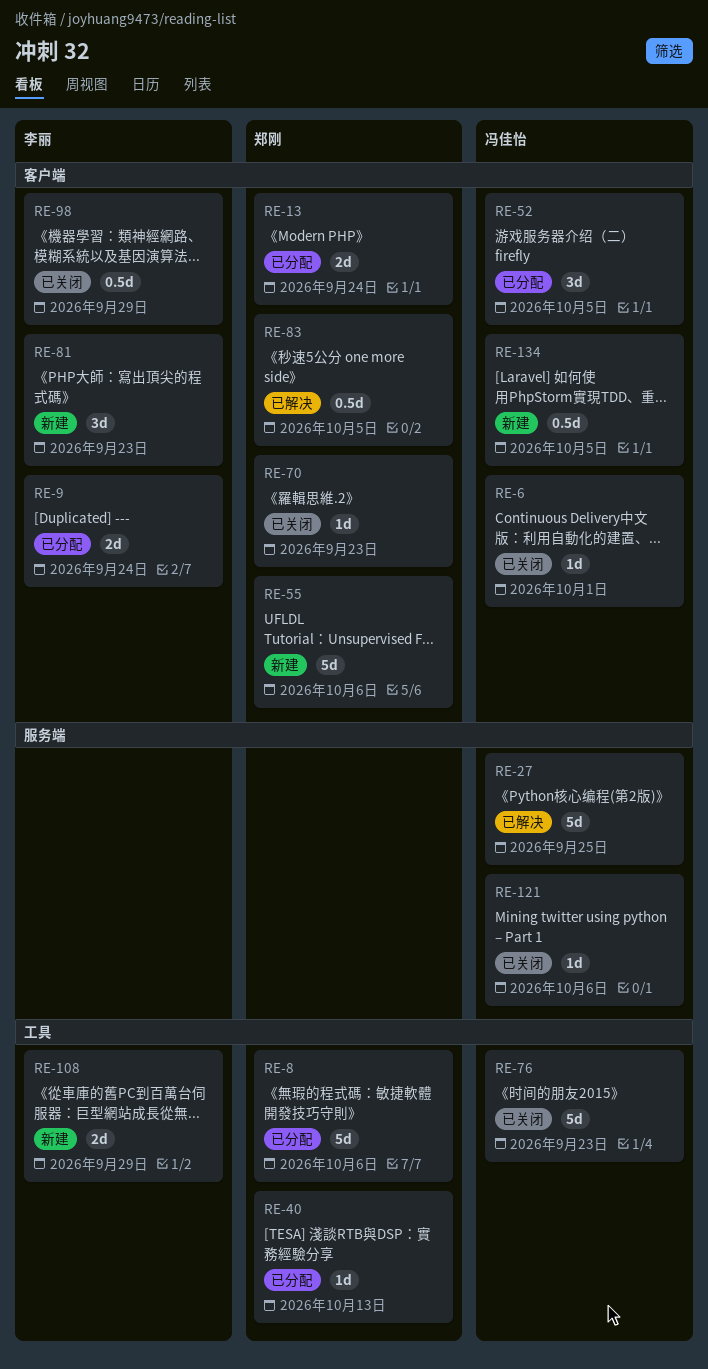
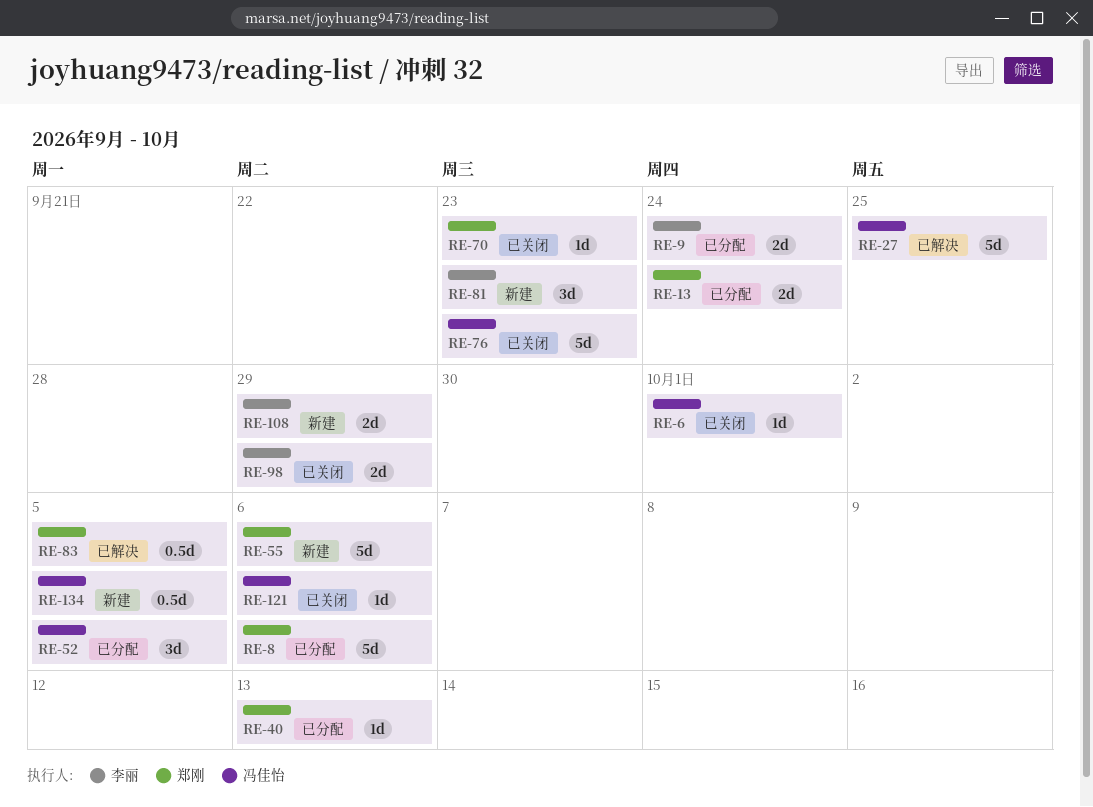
RE-98, estimate: 0.5d -> 2d

